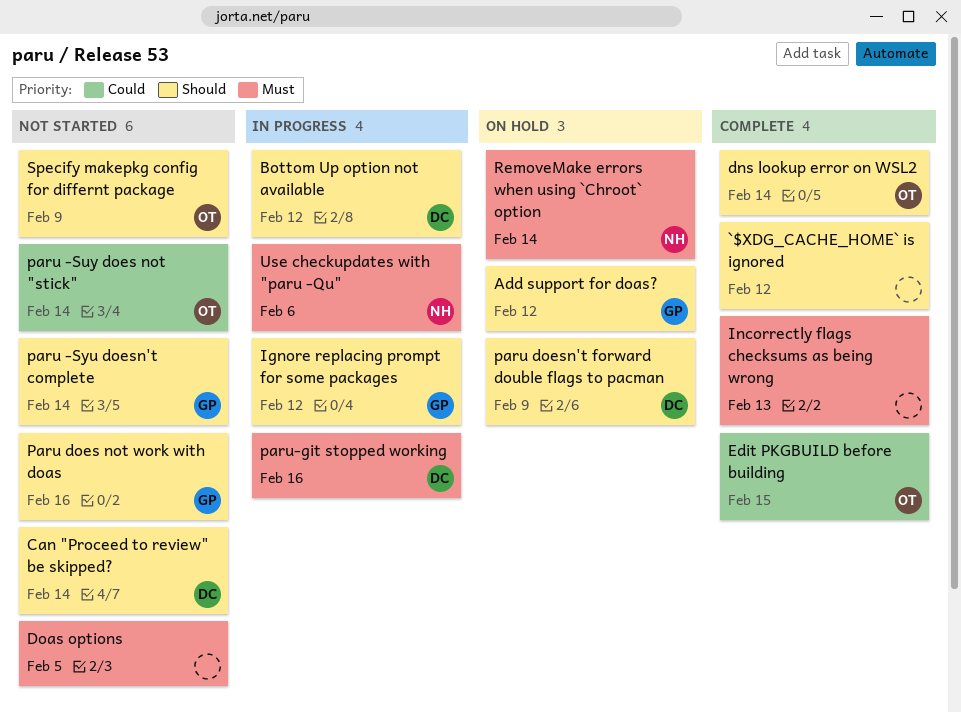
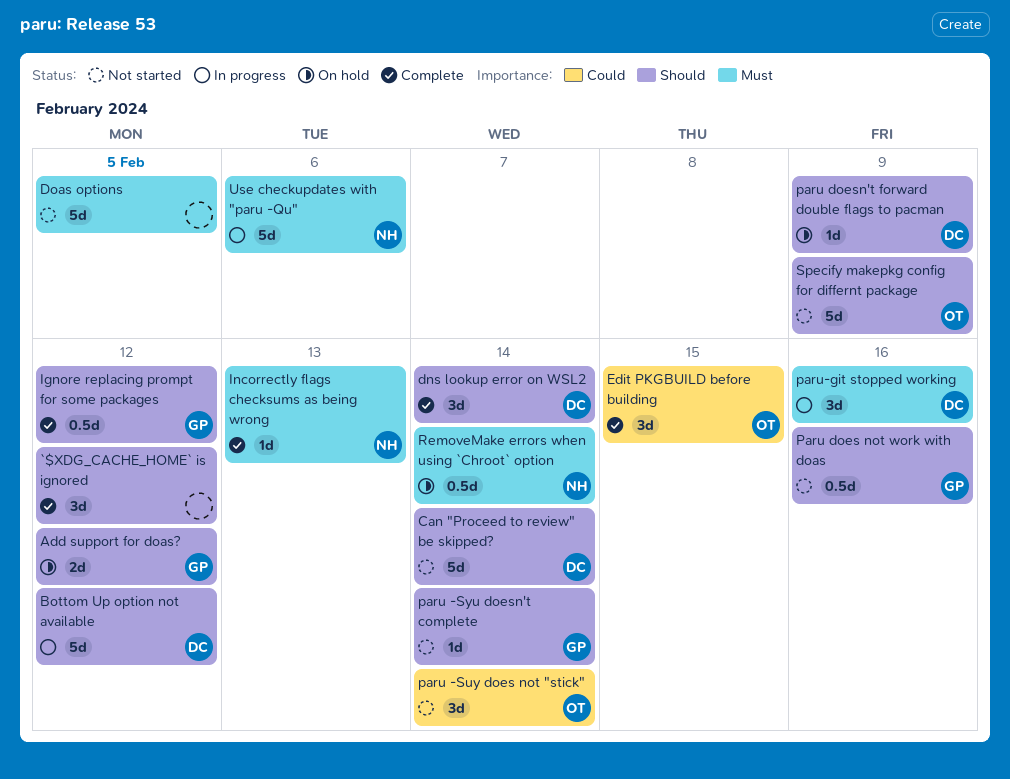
dns lookup error on WSL2, owner: OT -> DC
Ignore replacing prompt for some packages, status: In progress -> Complete
Incorrectly flags checksums as being wrong, owner: none -> NH

